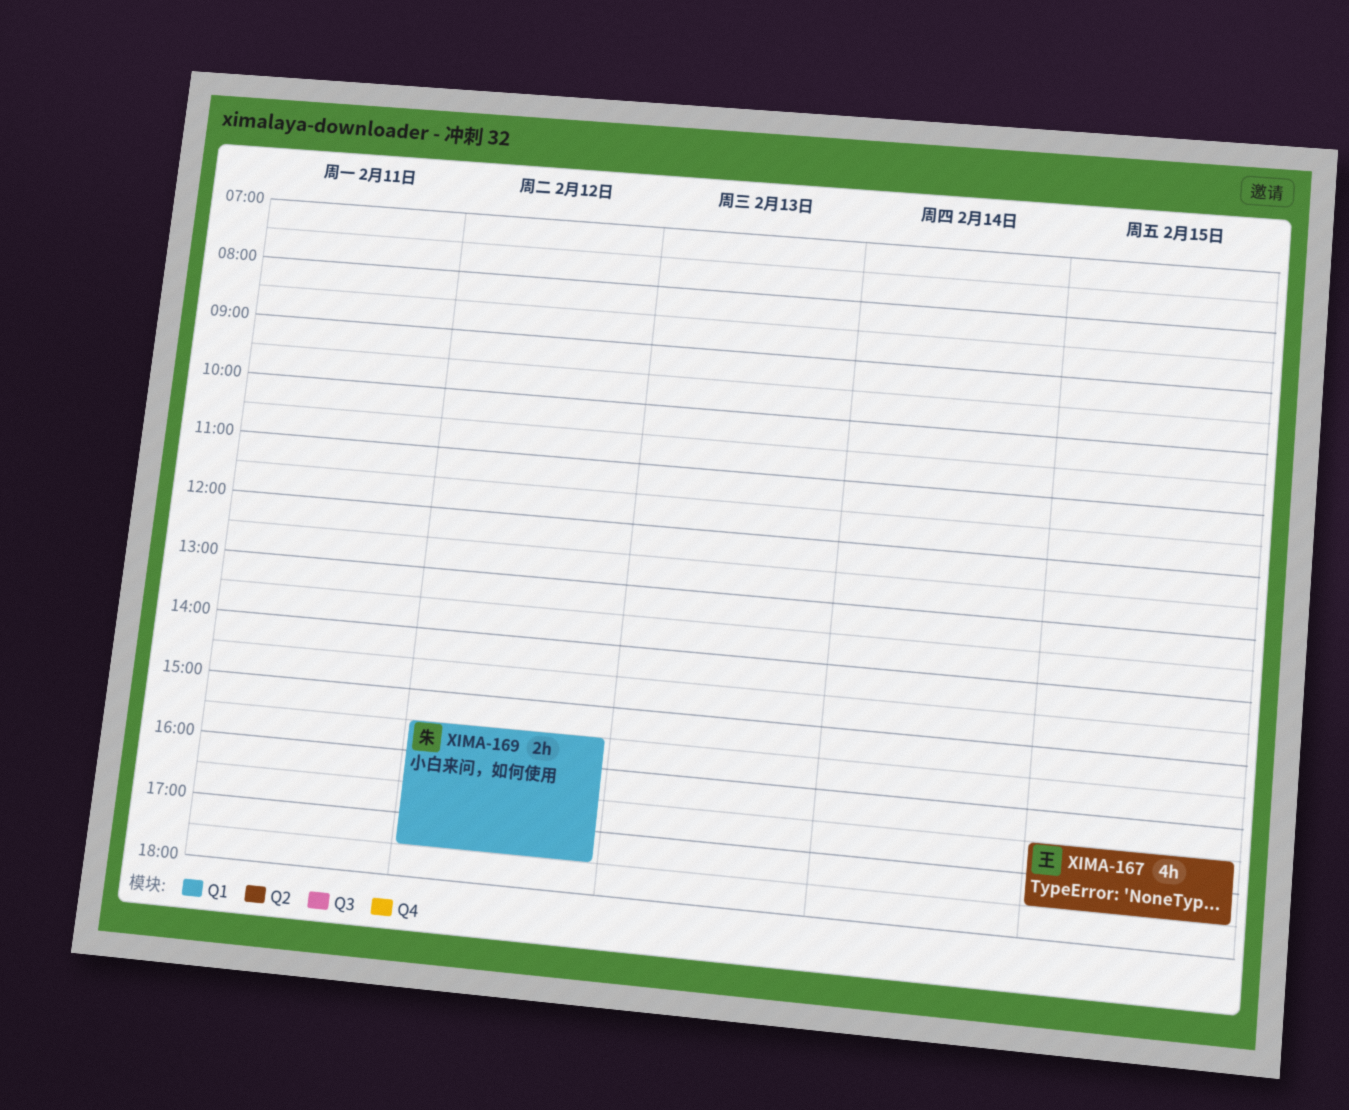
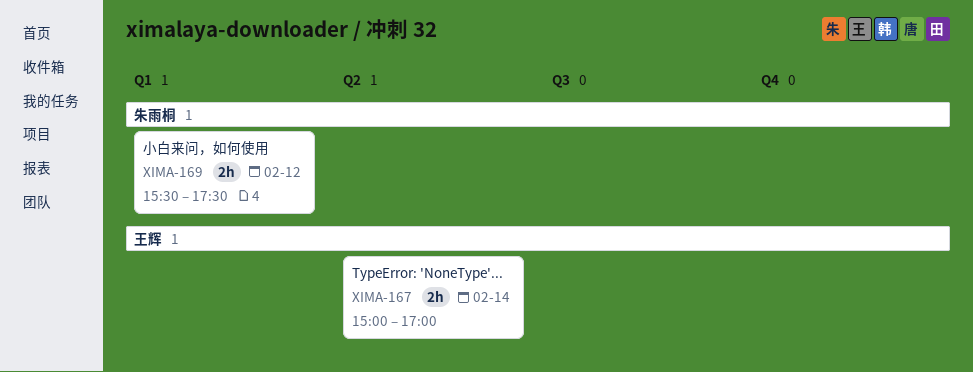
XIMA-167, estimate: 4h -> 2h
XIMA-167, day: Feb 15 -> Feb 14
XIMA-167, begins: 16:30 -> 15:00
XIMA-167, ends: 17:30 -> 17:00

